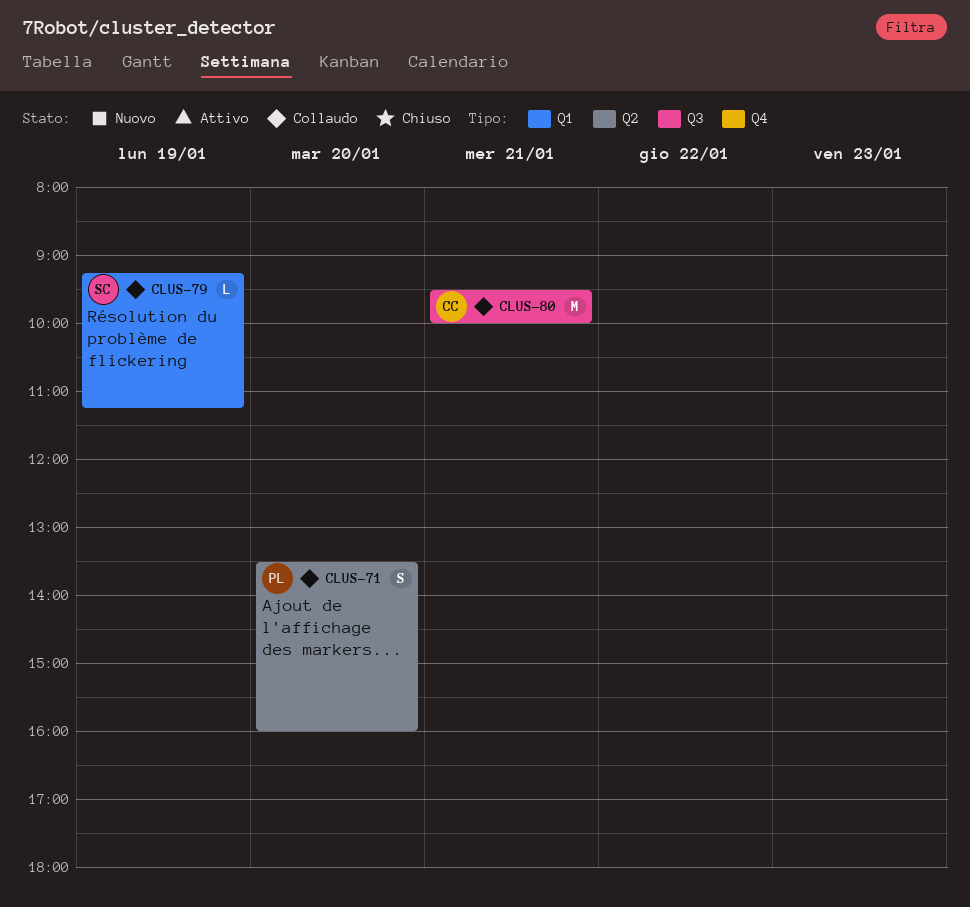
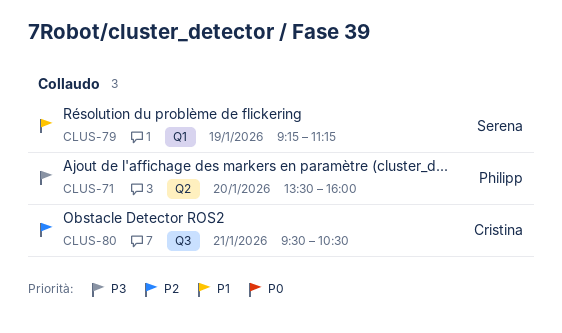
CLUS-80, ends: 10:00 -> 10:30

